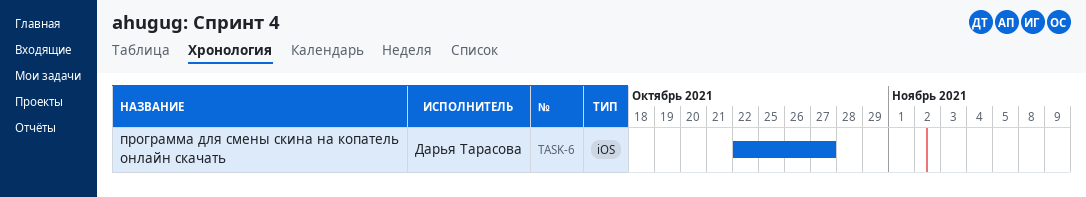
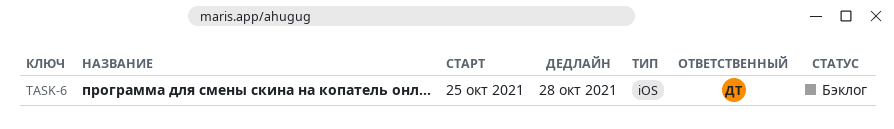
TASK-6, start: Oct 22 -> Oct 25
TASK-6, due: Oct 27 -> Oct 28

